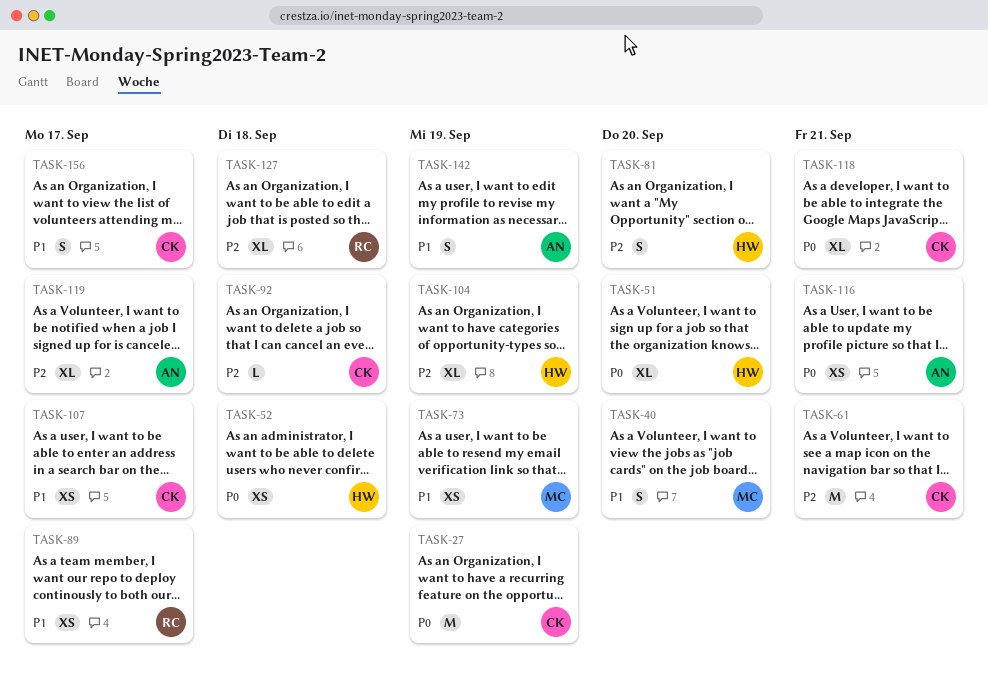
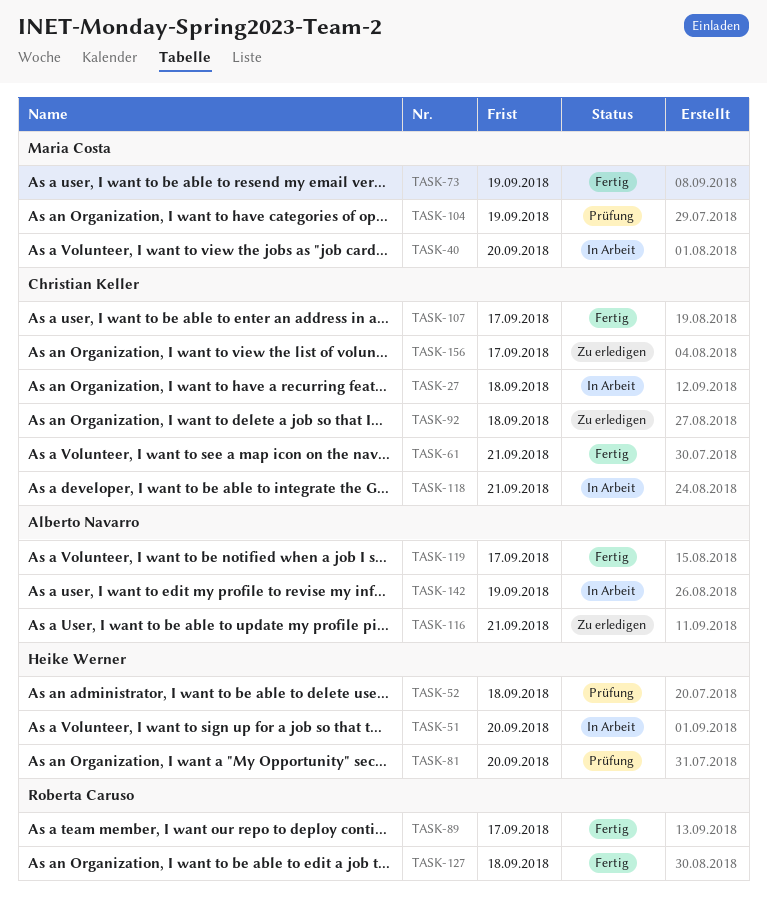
TASK-27, due: Sep 19 -> Sep 18
TASK-104, owner: Heike Werner -> Maria Costa

